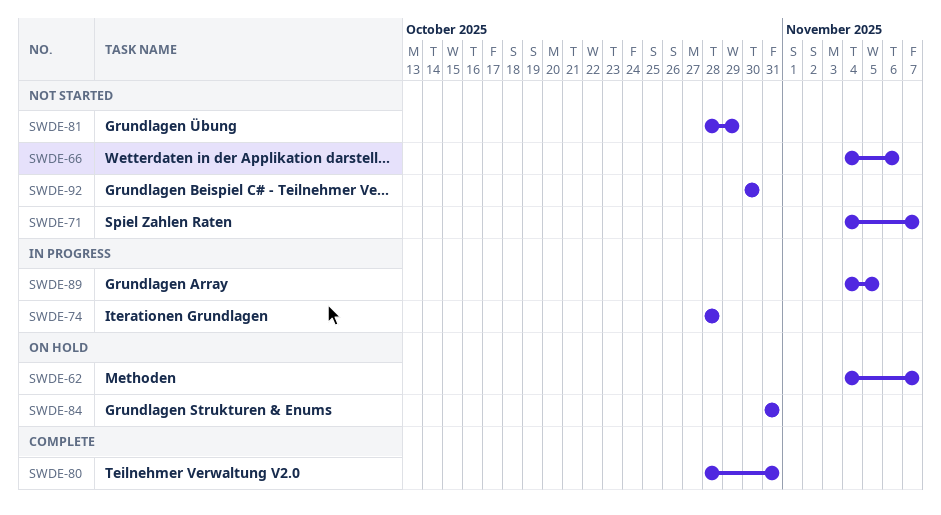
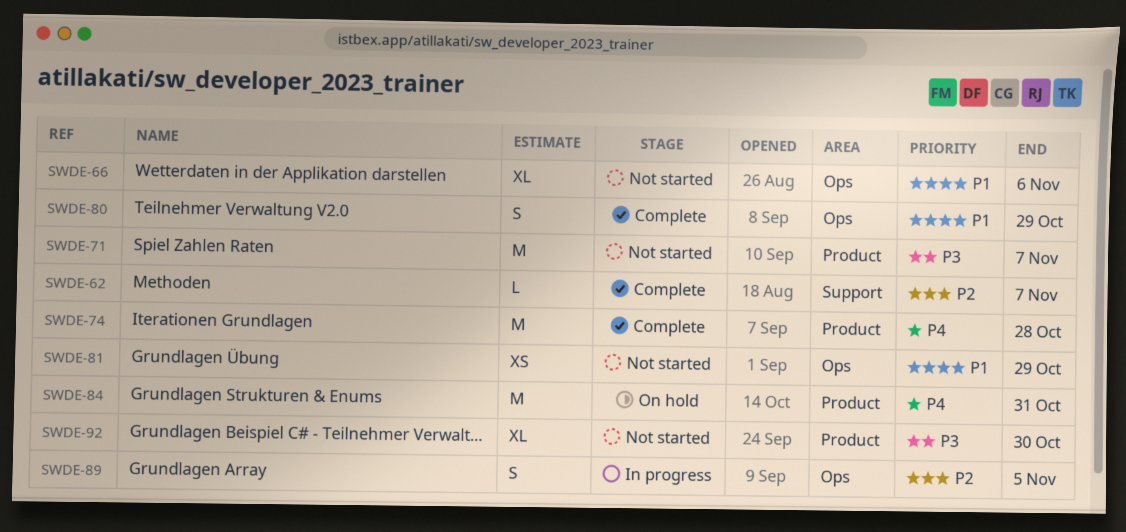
SWDE-62, status: On hold -> Complete
SWDE-74, status: In progress -> Complete
SWDE-80, due: Oct 31 -> Oct 29

